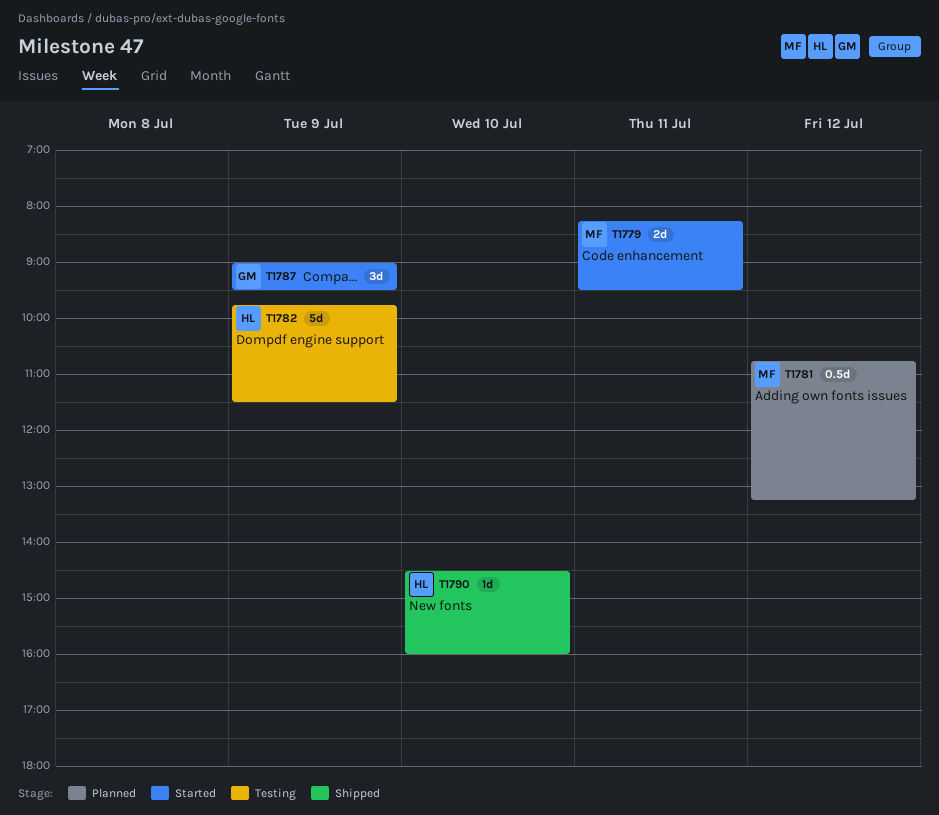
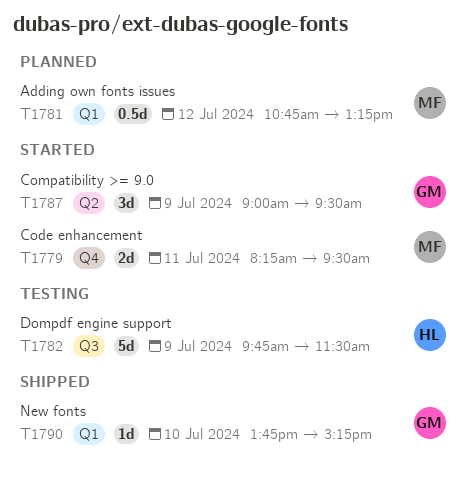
T1790, owner: HL -> GM
T1790, begins: 14:30 -> 13:45
T1790, ends: 16:00 -> 15:15

